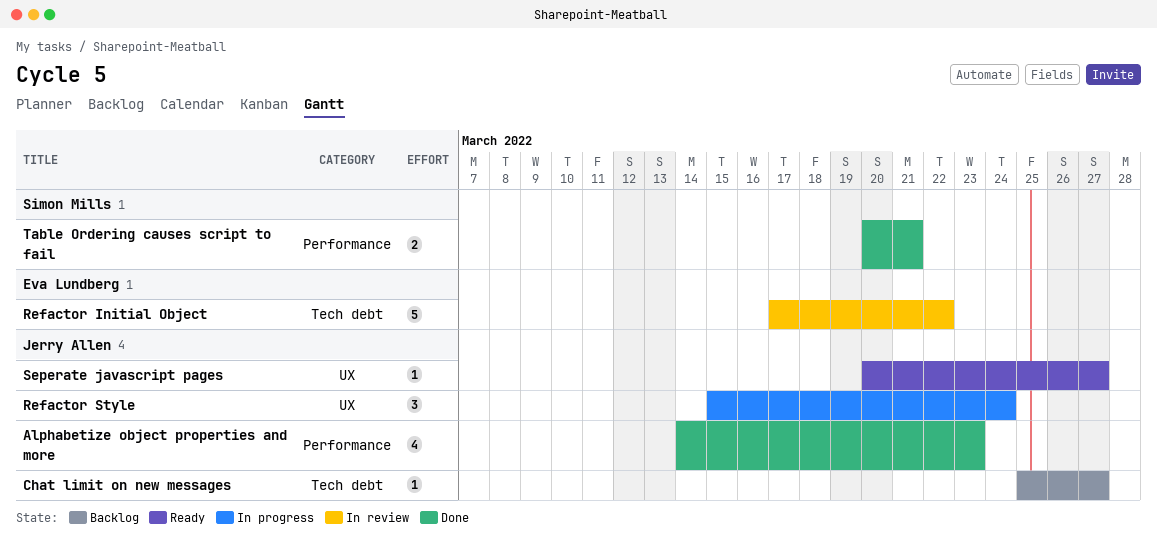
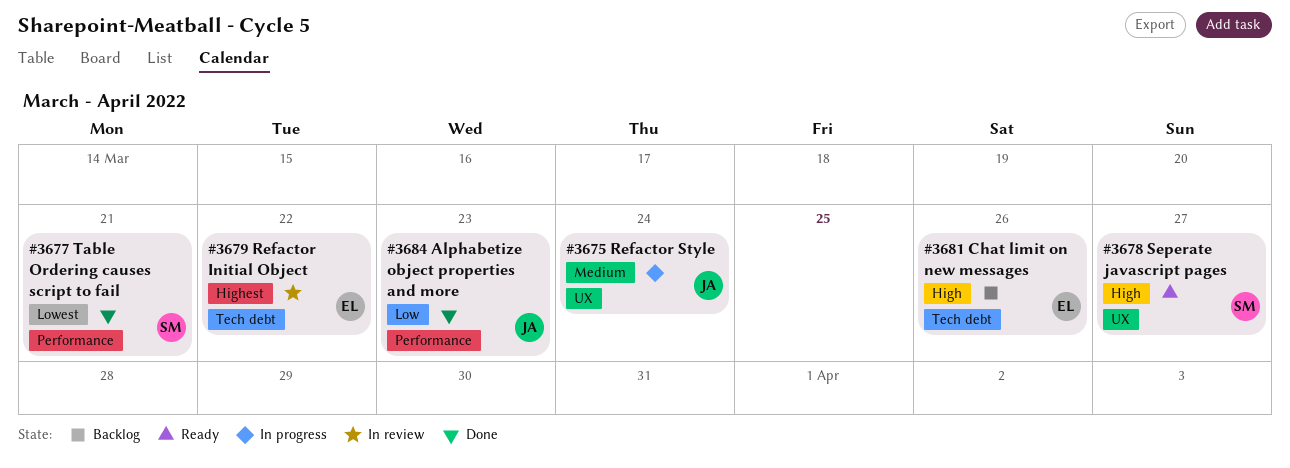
Chat limit on new messages, owner: Jerry Allen -> Eva Lundberg
Chat limit on new messages, due: Mar 27 -> Mar 26
Seperate javascript pages, owner: Jerry Allen -> Simon Mills

